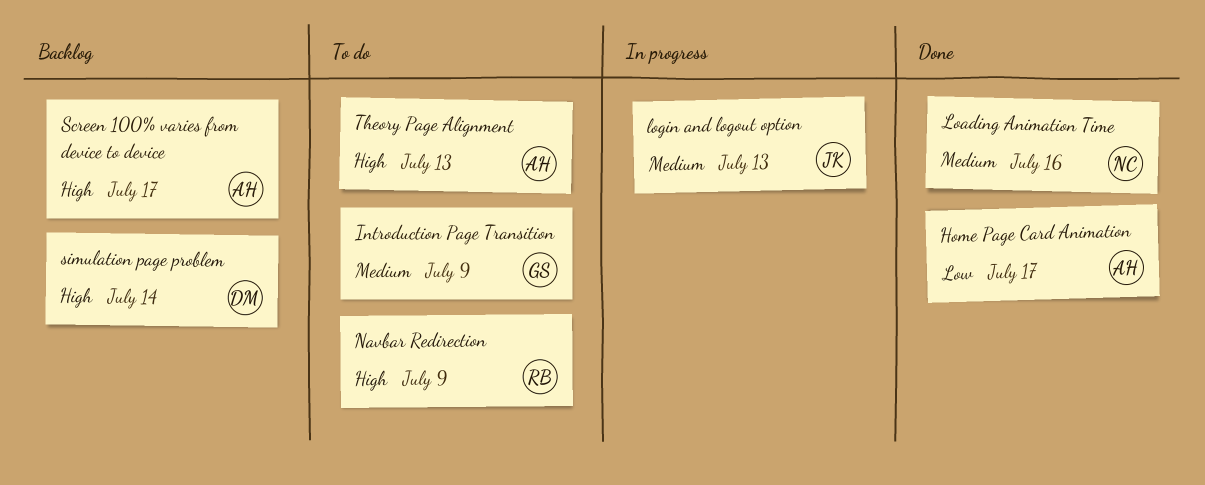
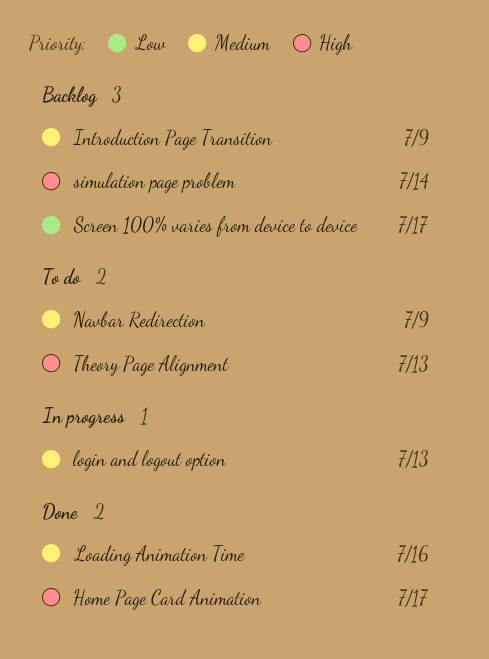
Home Page Card Animation, priority: Low -> High
Introduction Page Transition, status: To do -> Backlog
Navbar Redirection, priority: High -> Medium
Screen 100% varies from device to device, priority: High -> Low

